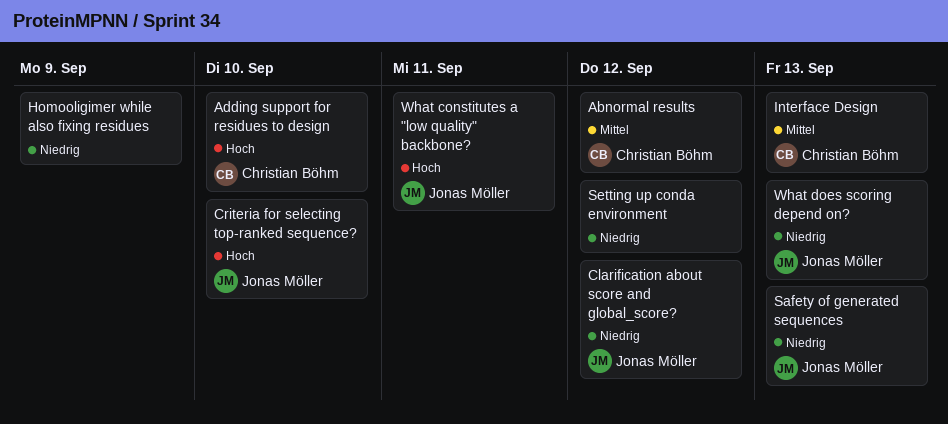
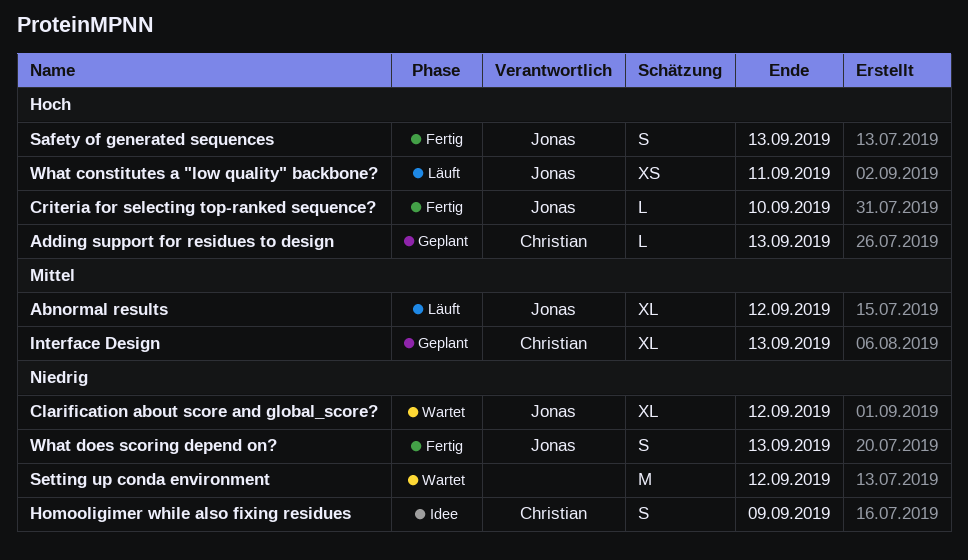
Abnormal results, owner: Christian Böhm -> Jonas Möller
Adding support for residues to design, due: Sep 10 -> Sep 13
Homooligimer while also fixing residues, owner: none -> Christian Böhm
Safety of generated sequences, priority: Niedrig -> Hoch

